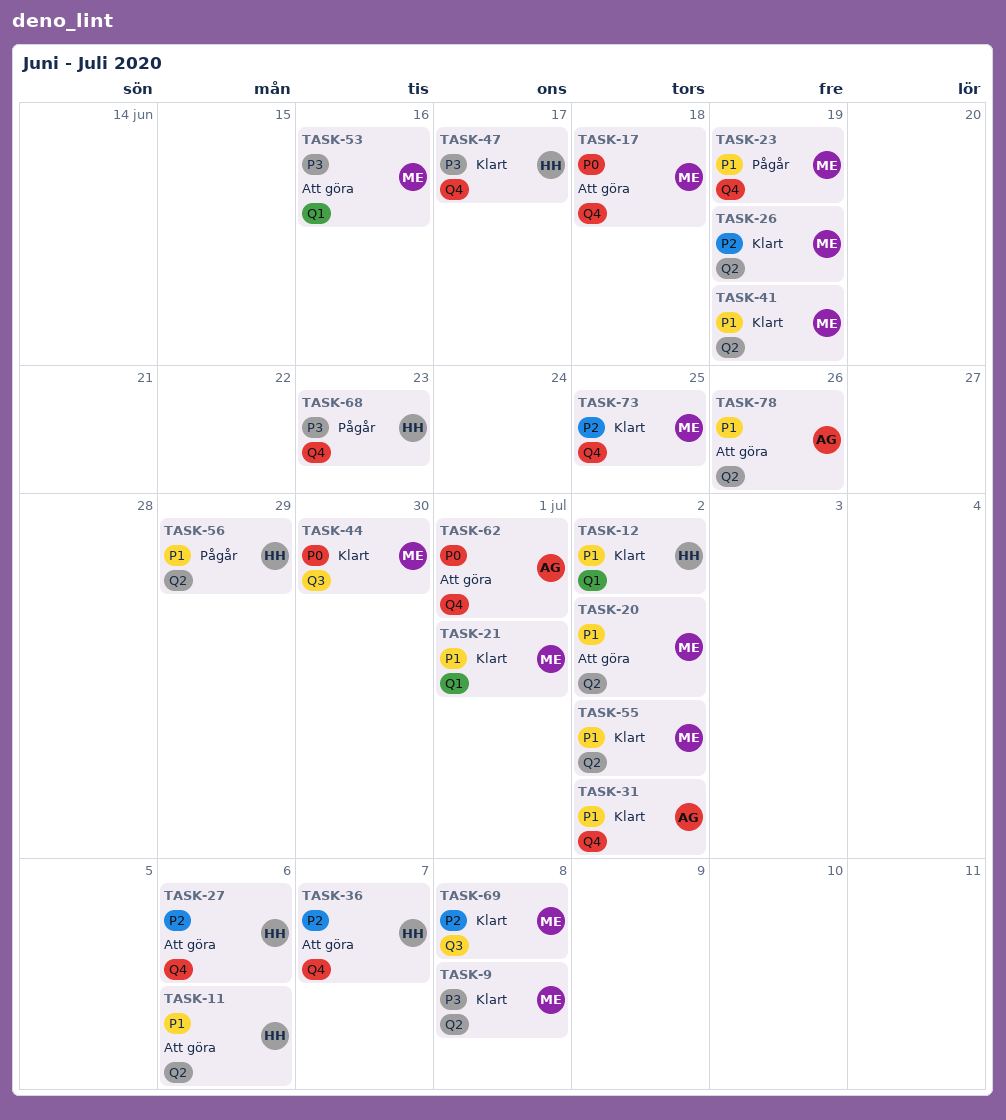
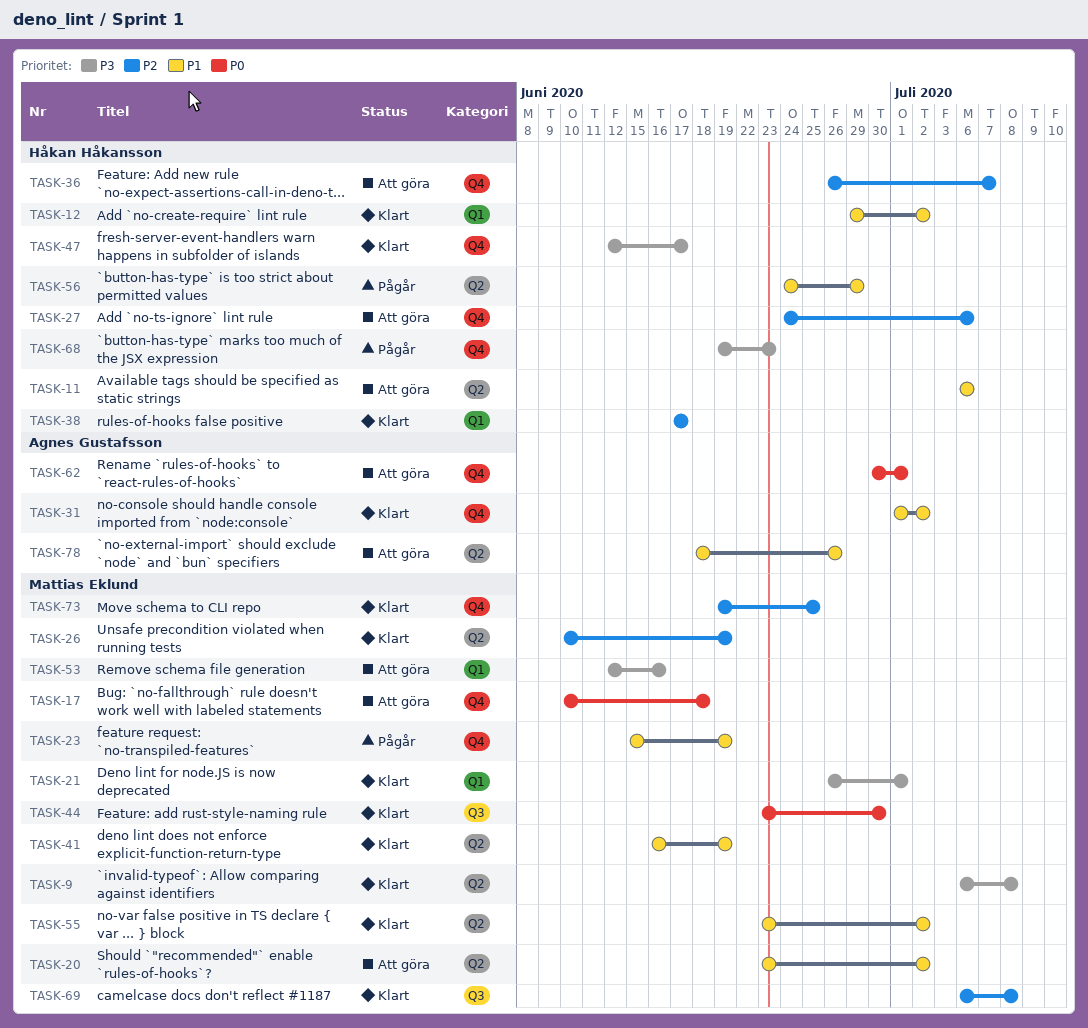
TASK-21, priority: P1 -> P3
TASK-38: none -> present

